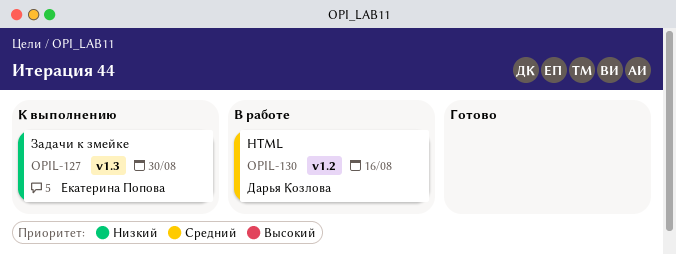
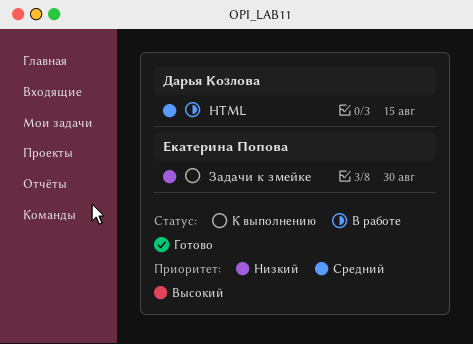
HTML, due: Aug 16 -> Aug 15

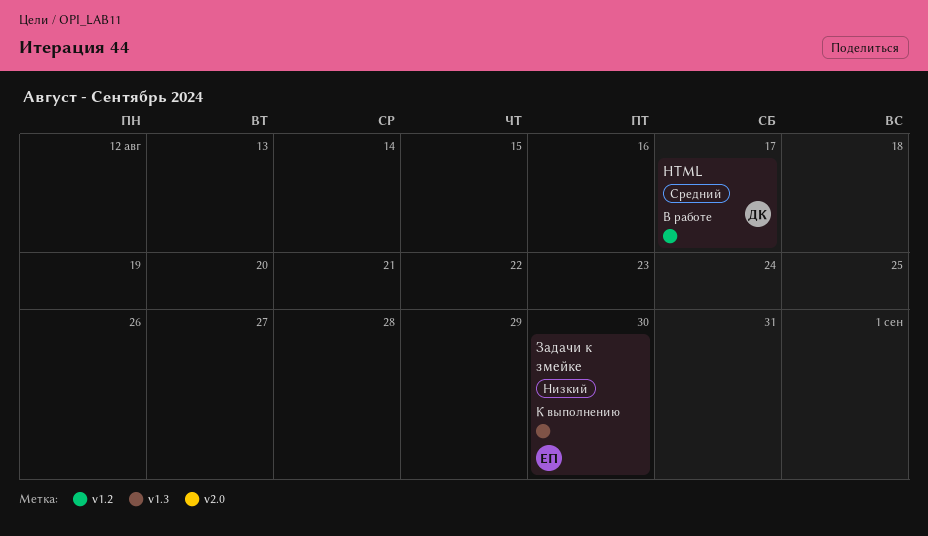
HTML, due: Aug 15 -> Aug 17

